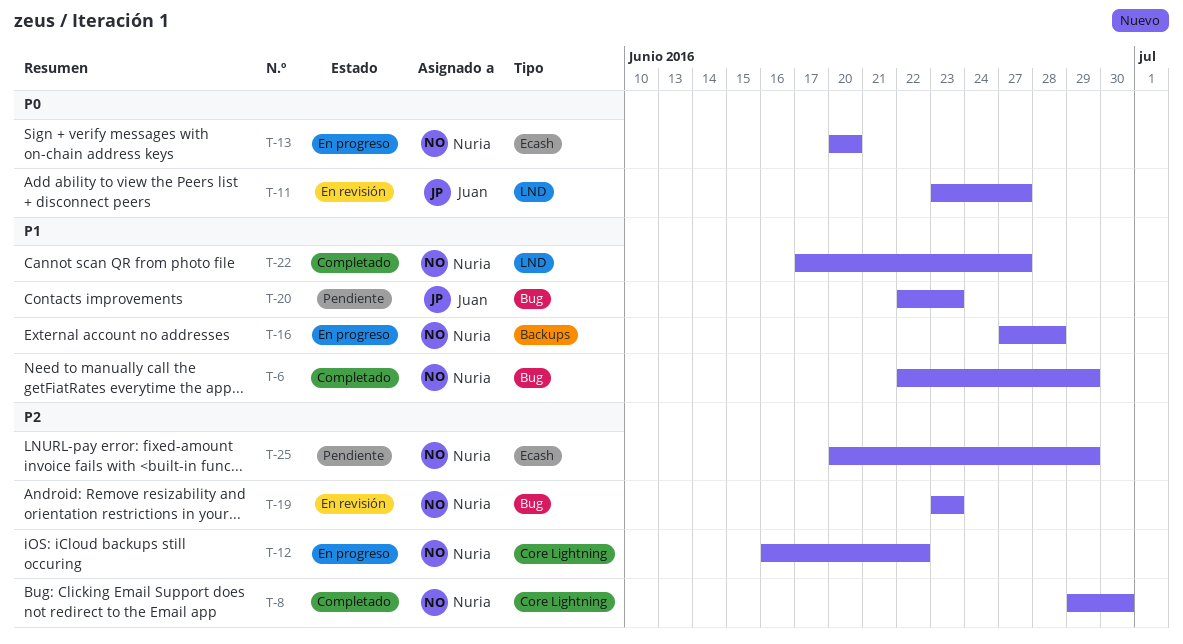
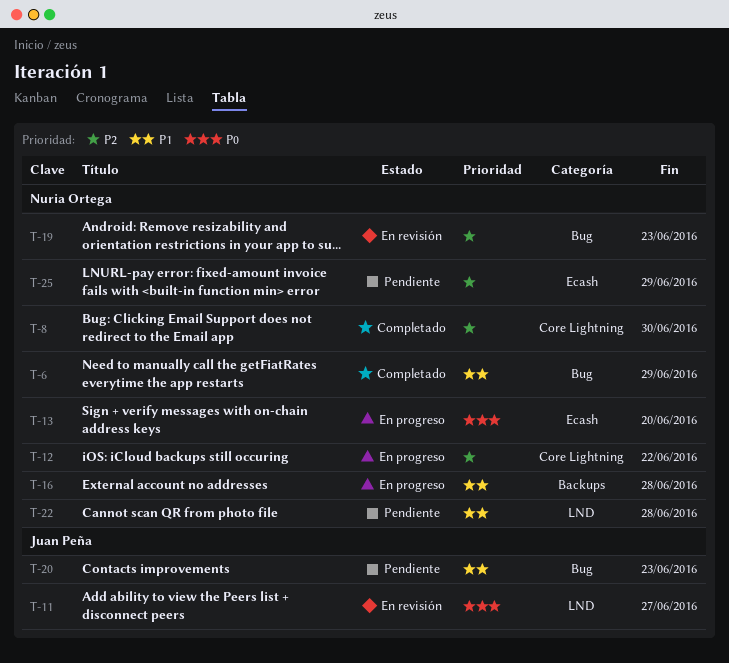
T-22, status: Completado -> Pendiente
T-22, due: Jun 27 -> Jun 28

